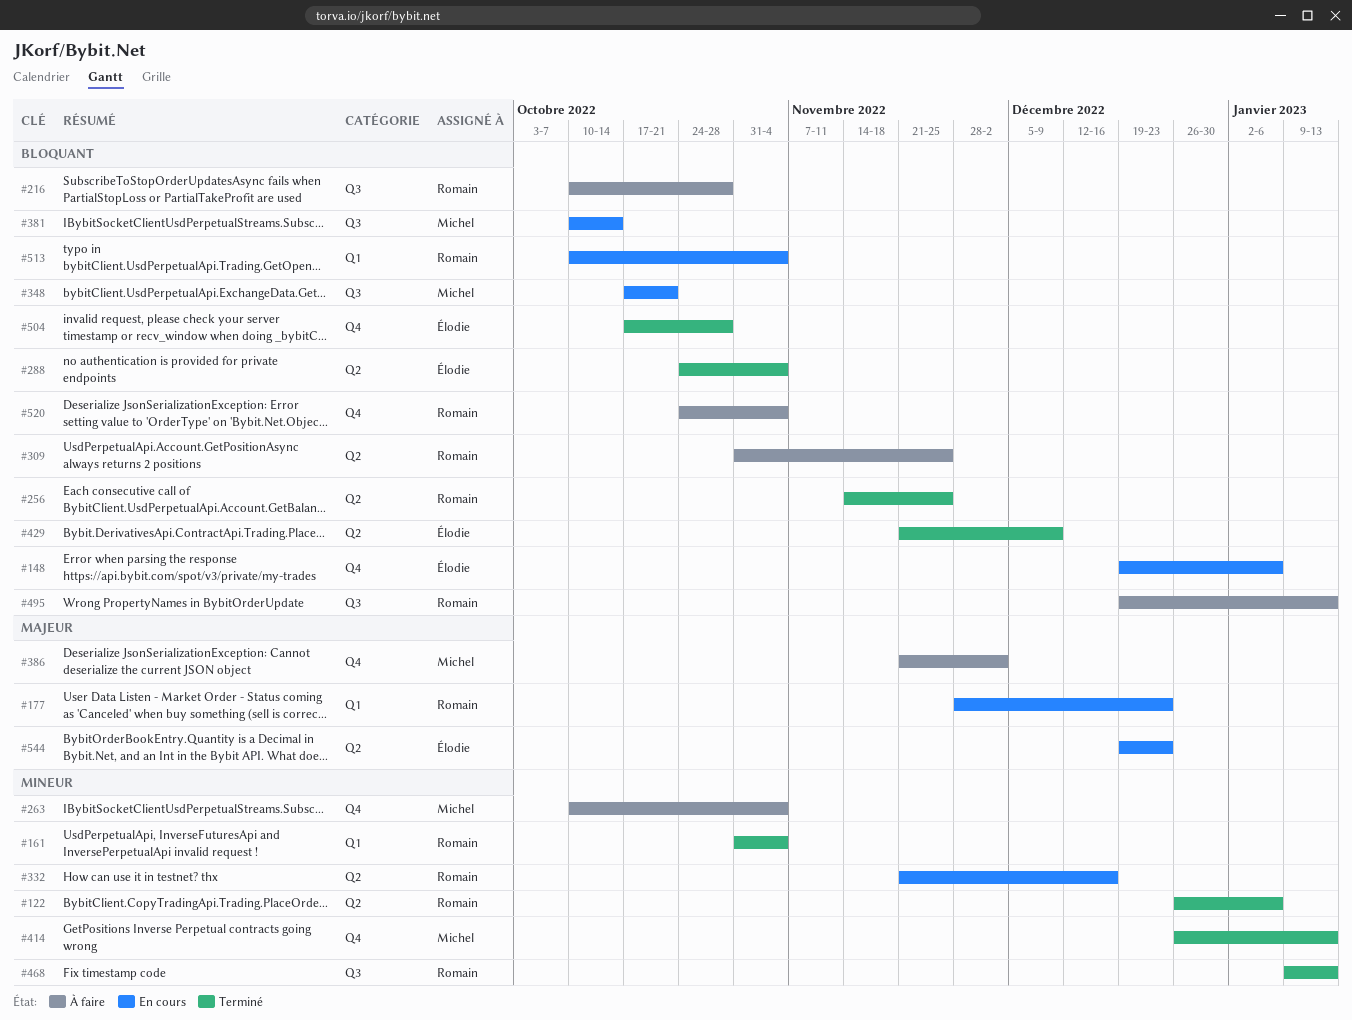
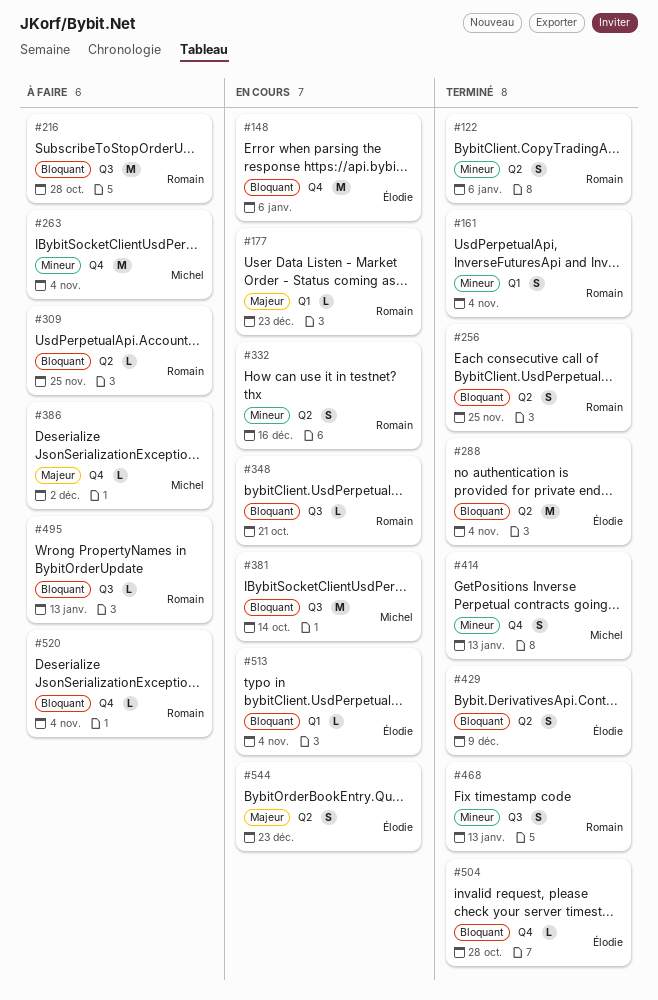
#348, owner: Michel -> Romain
#513, owner: Romain -> Élodie

